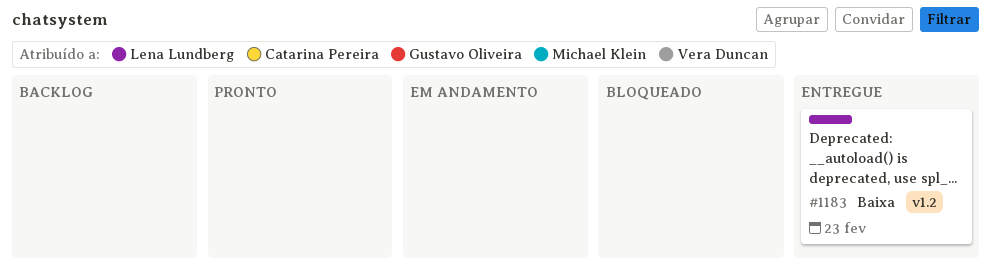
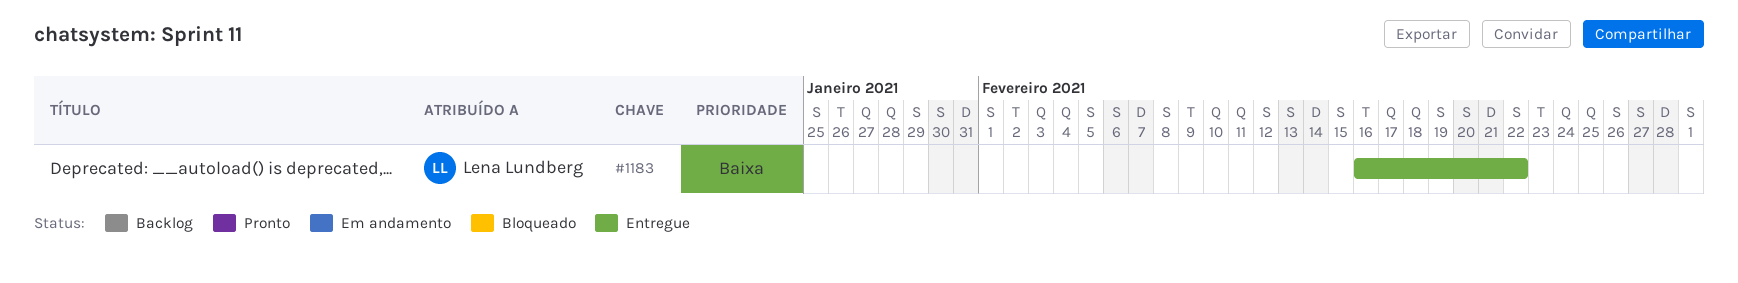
#1183, due: Feb 23 -> Feb 22

